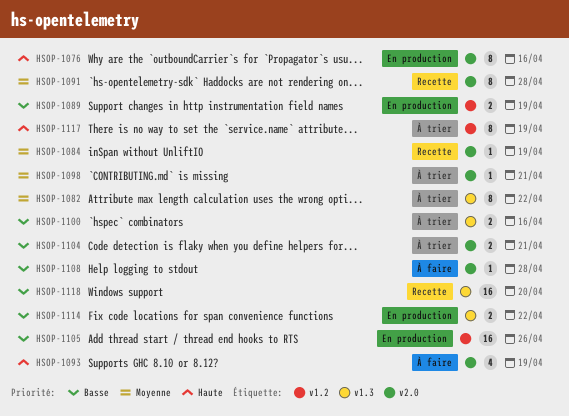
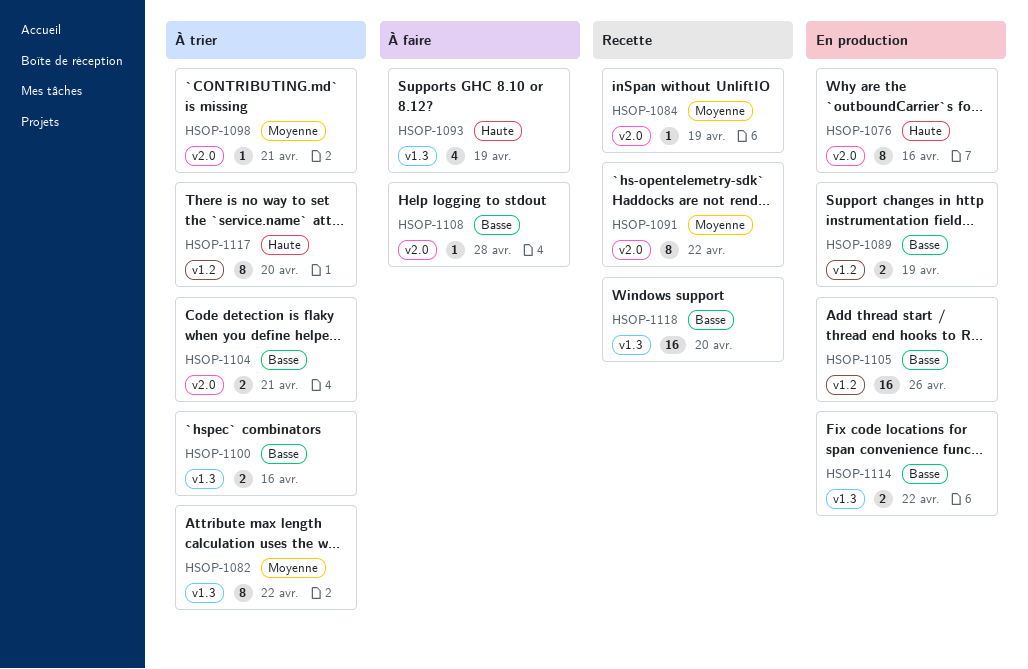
HSOP-1091, due: Apr 28 -> Apr 22
HSOP-1093, label: v2.0 -> v1.3
HSOP-1117, due: Apr 19 -> Apr 20

